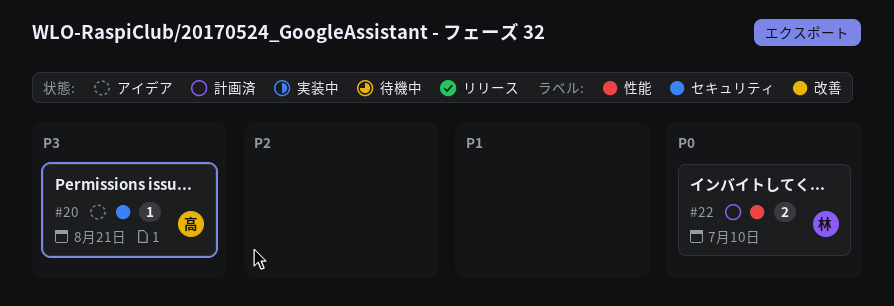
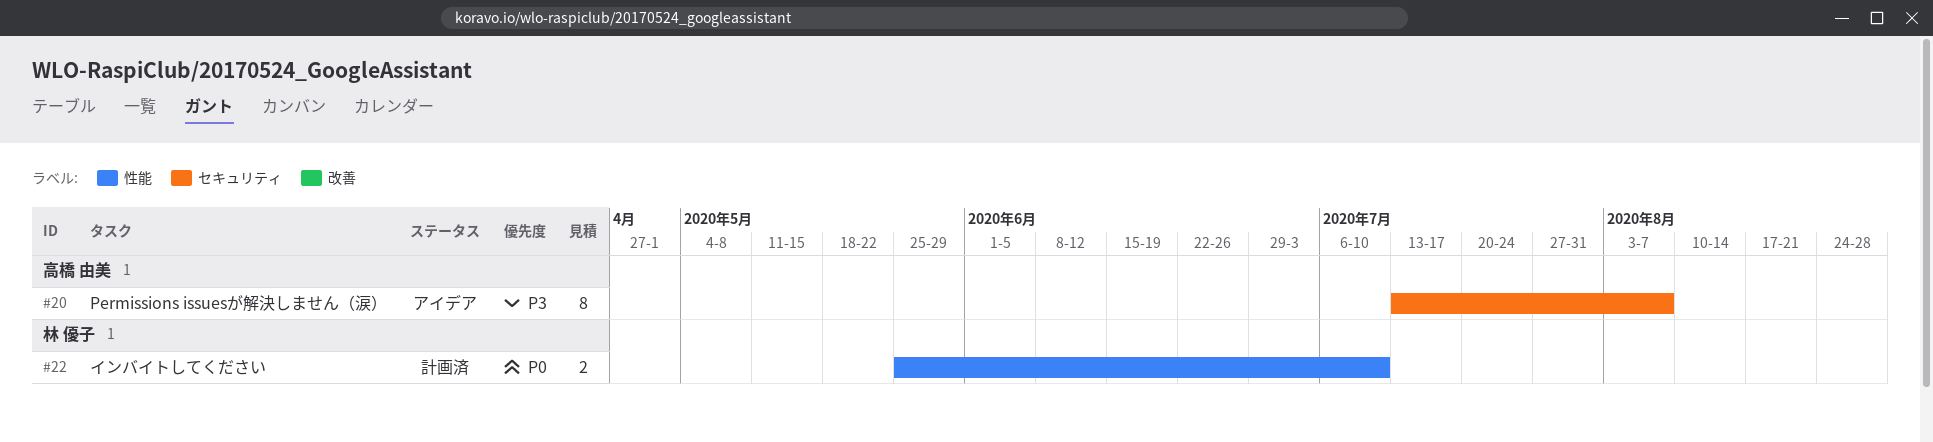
#20, estimate: 1 -> 8
#20, due: Aug 21 -> Aug 7

